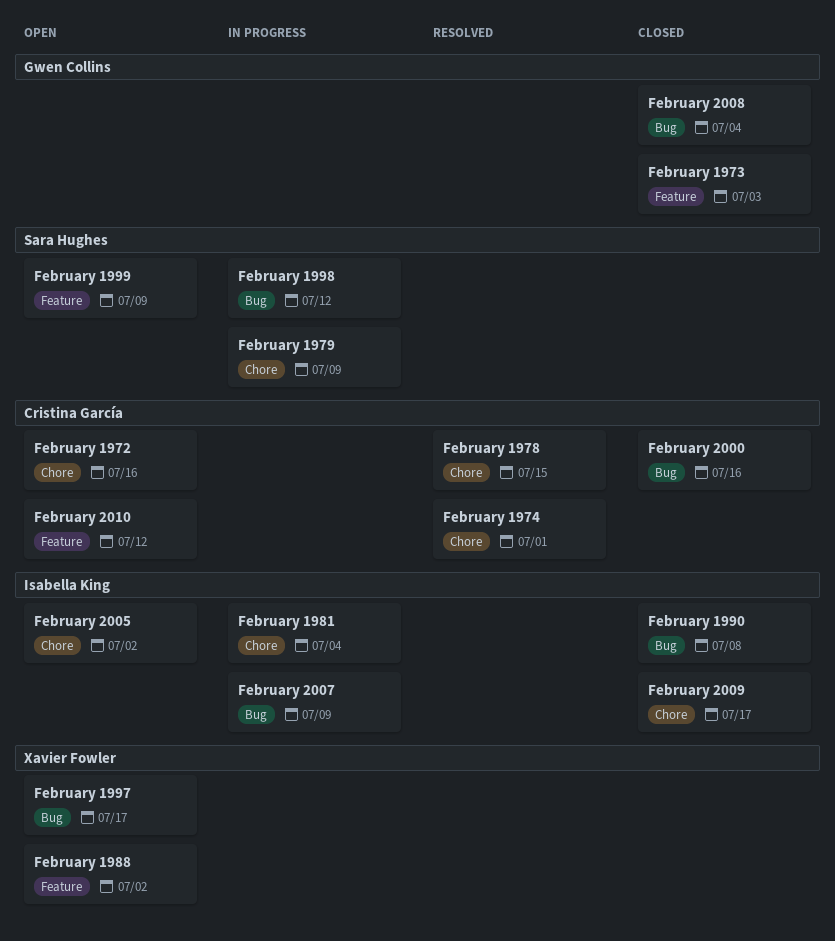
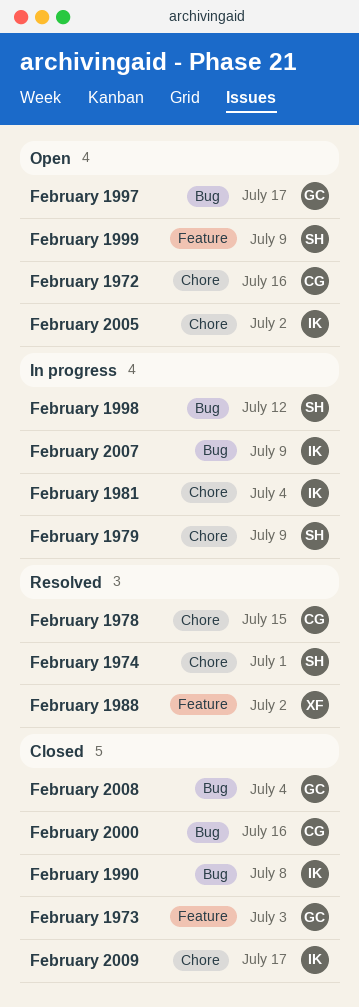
February 1974, owner: Cristina García -> Sara Hughes
February 1988, status: Open -> Resolved
February 1997, owner: Xavier Fowler -> Gwen Collins
February 2010: present -> none

